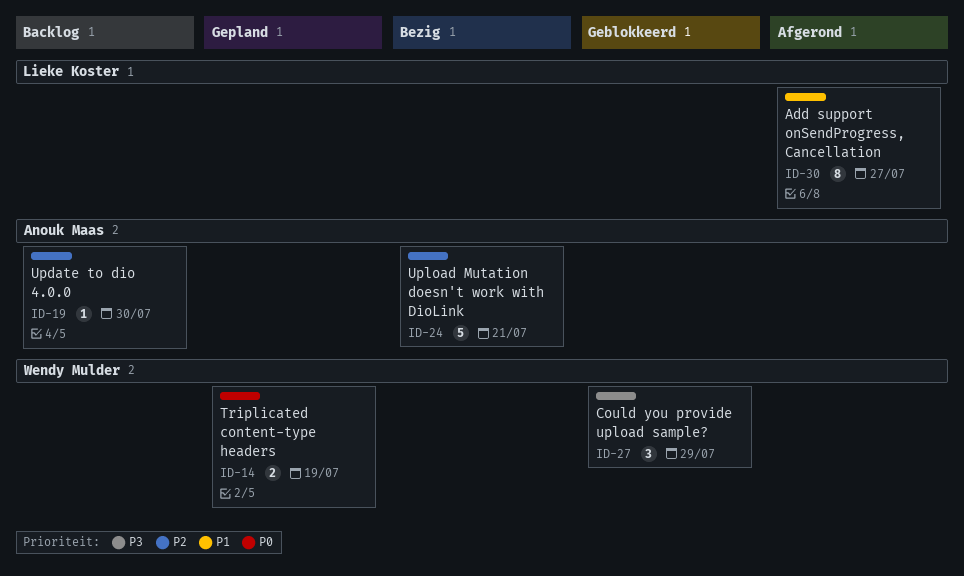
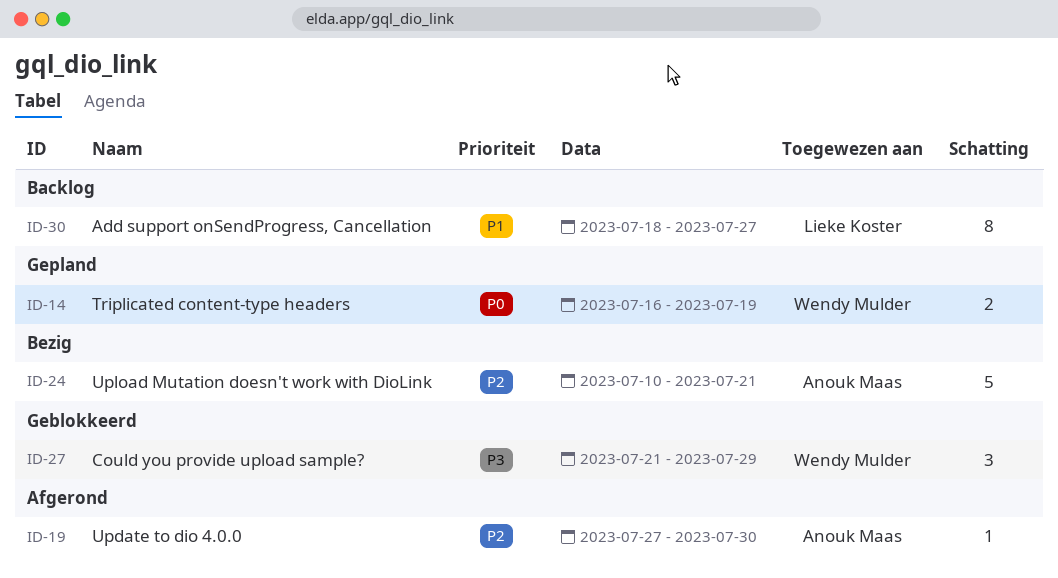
ID-19, status: Backlog -> Afgerond
ID-30, status: Afgerond -> Backlog

